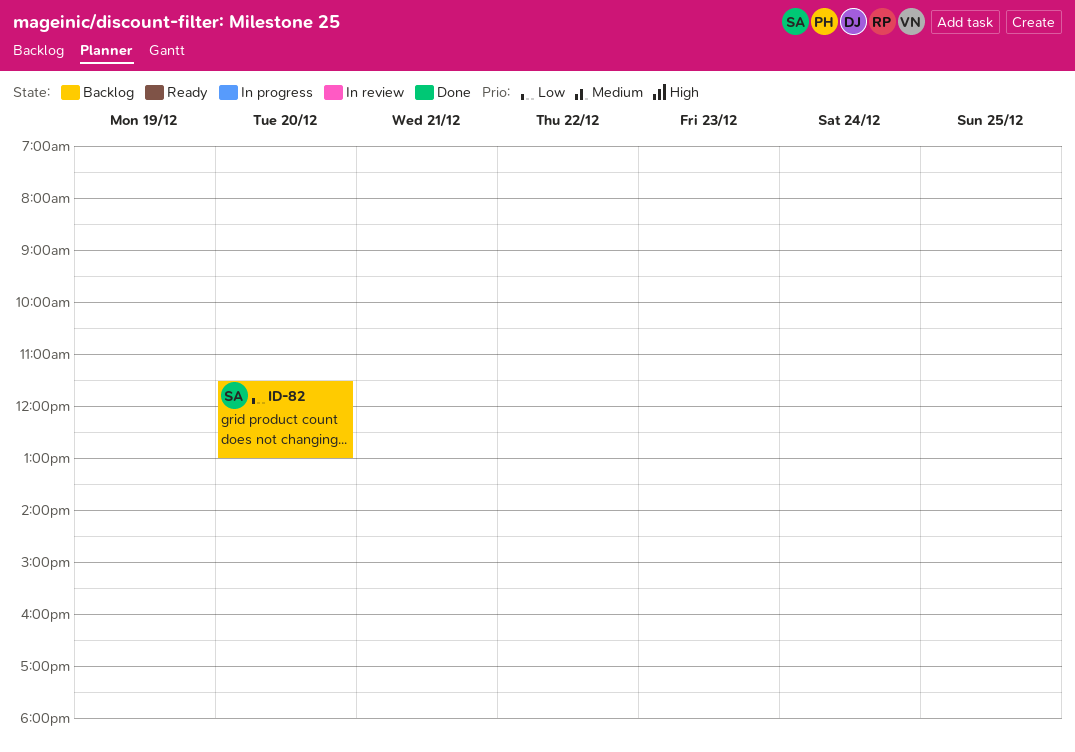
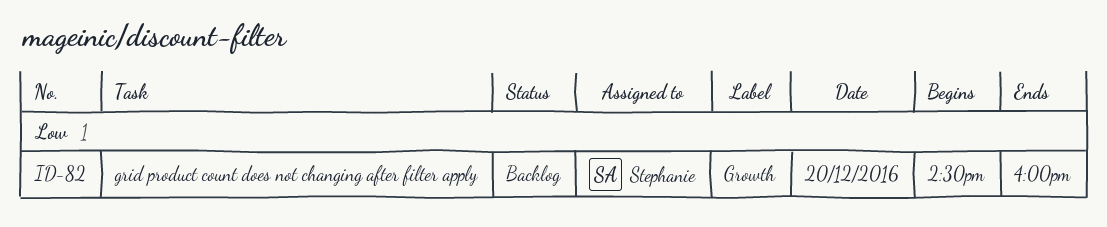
ID-82, begins: 11:30 -> 14:30
ID-82, ends: 13:00 -> 16:00

